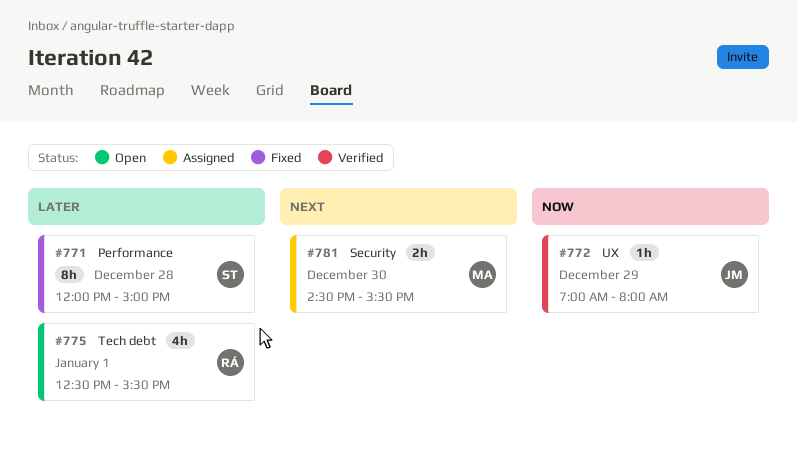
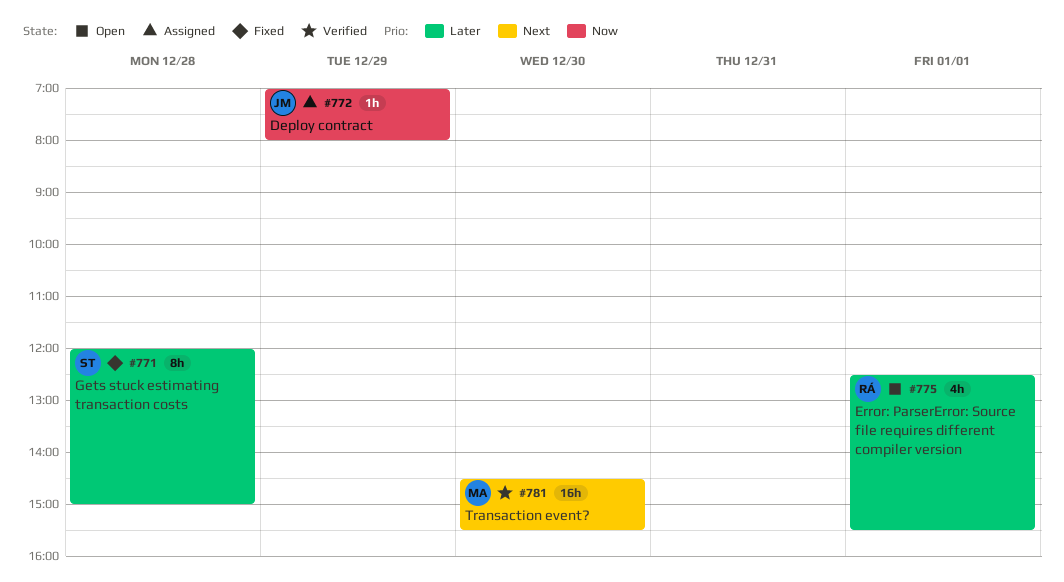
#772, status: Verified -> Assigned
#781, status: Assigned -> Verified
#781, estimate: 2h -> 16h

